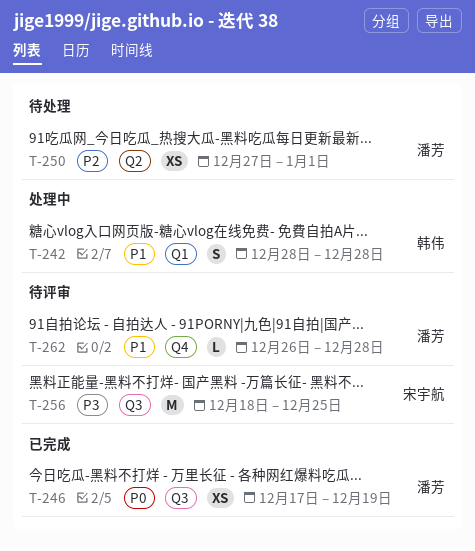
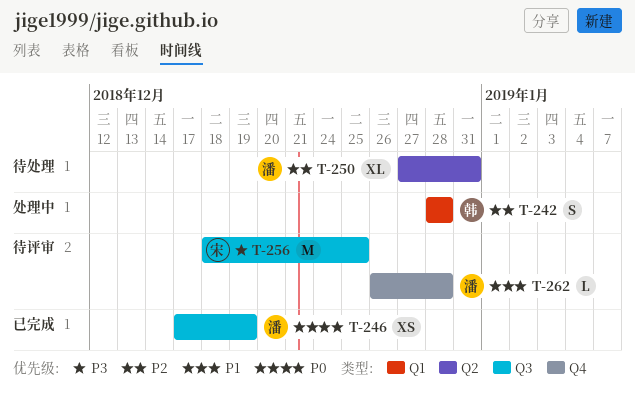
T-242, priority: P1 -> P2
T-250, estimate: XS -> XL
T-250, due: Jan 1 -> Dec 31

